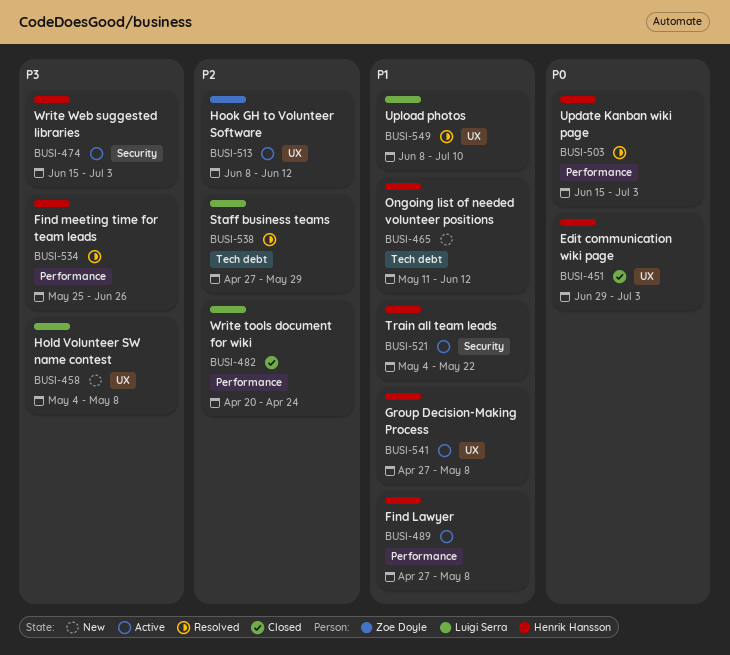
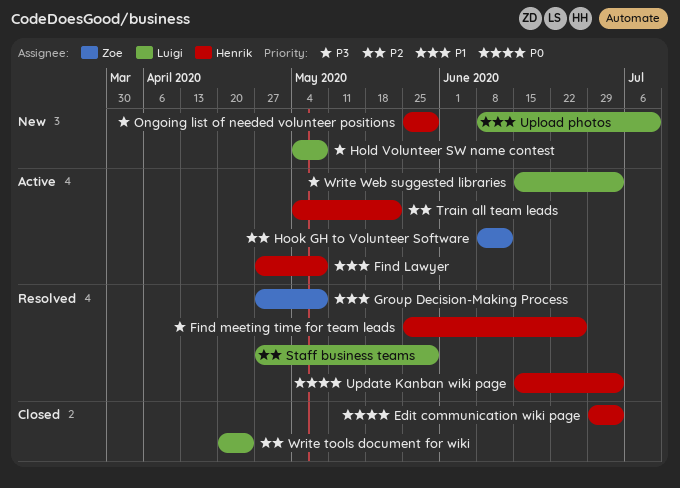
Group Decision-Making Process, status: Active -> Resolved
Group Decision-Making Process, owner: Henrik Hansson -> Zoe Doyle
Ongoing list of needed volunteer positions, priority: P1 -> P3
Ongoing list of needed volunteer positions, start: May 11 -> May 25
Ongoing list of needed volunteer positions, due: Jun 12 -> May 29
Train all team leads, priority: P1 -> P2
Upload photos, status: Resolved -> New
Write Web suggested libraries, owner: Henrik Hansson -> Luigi Serra

